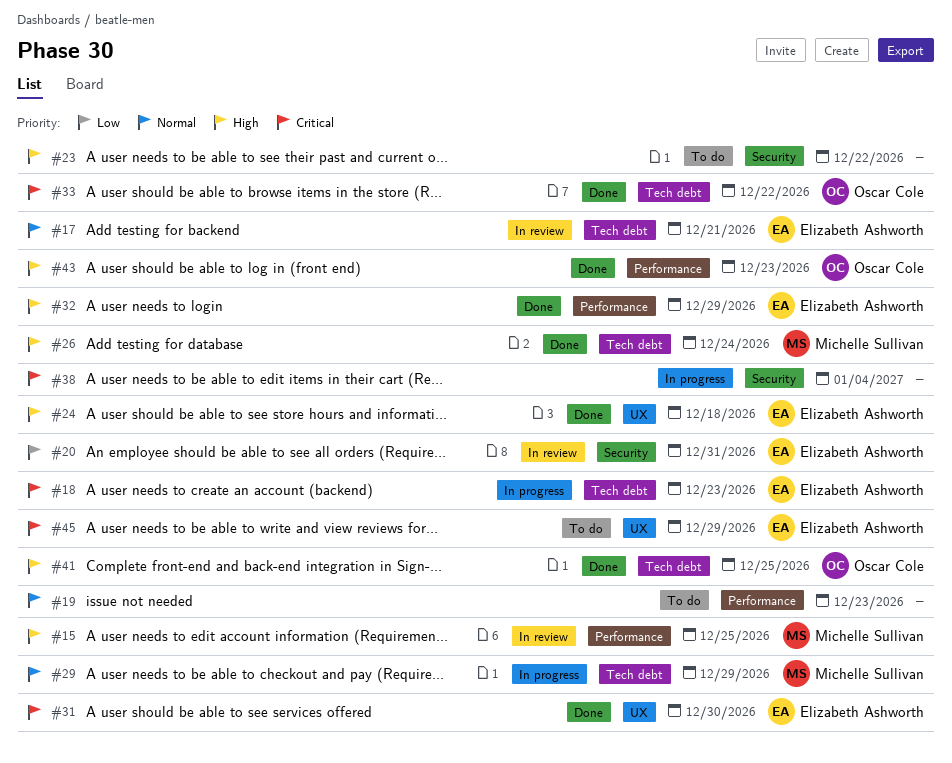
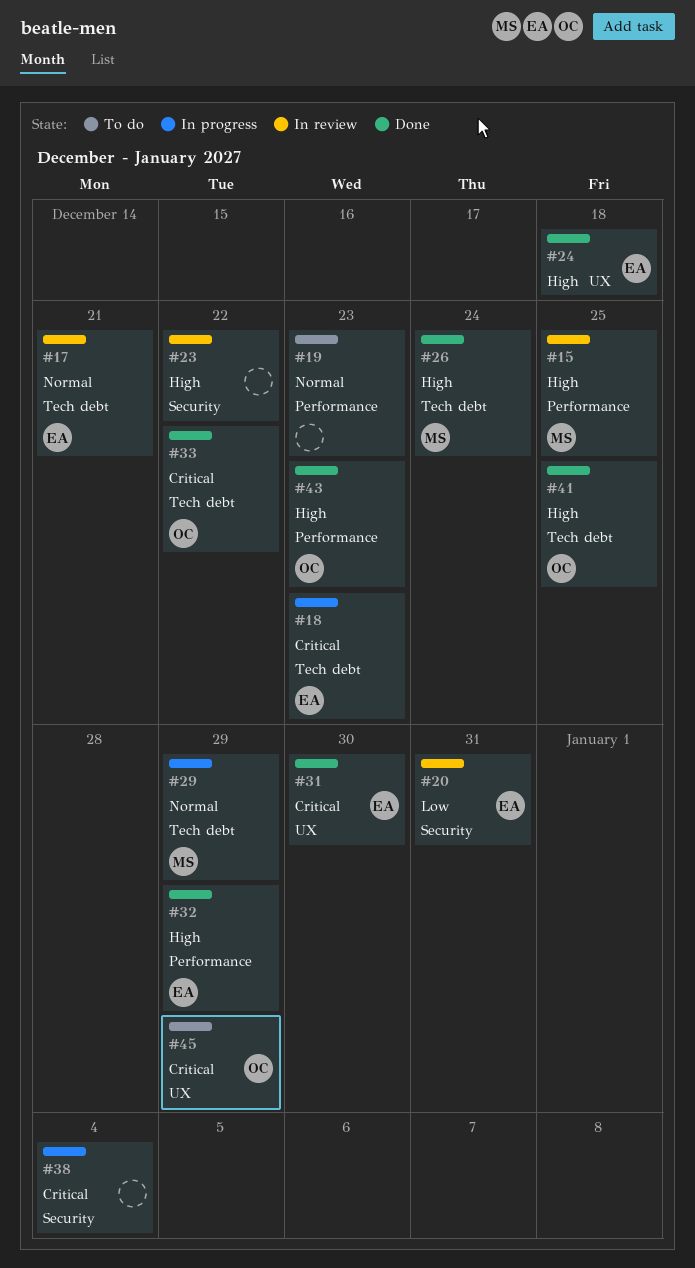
#23, status: To do -> In review
#45, owner: Elizabeth Ashworth -> Oscar Cole

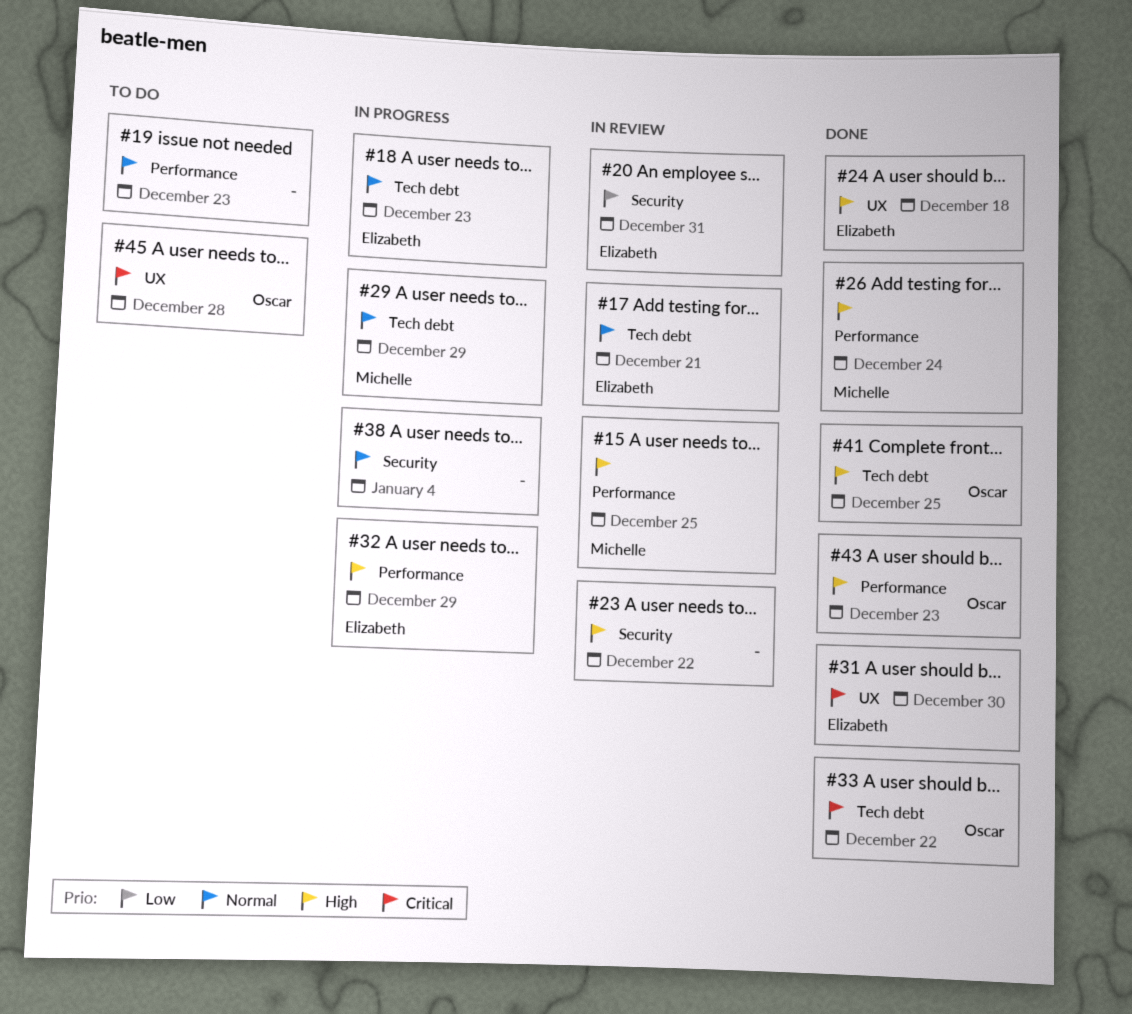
#18, priority: Critical -> Normal
#26, label: Tech debt -> Performance
#32, status: Done -> In progress
#38, priority: Critical -> Normal
#45, due: Dec 29 -> Dec 28

